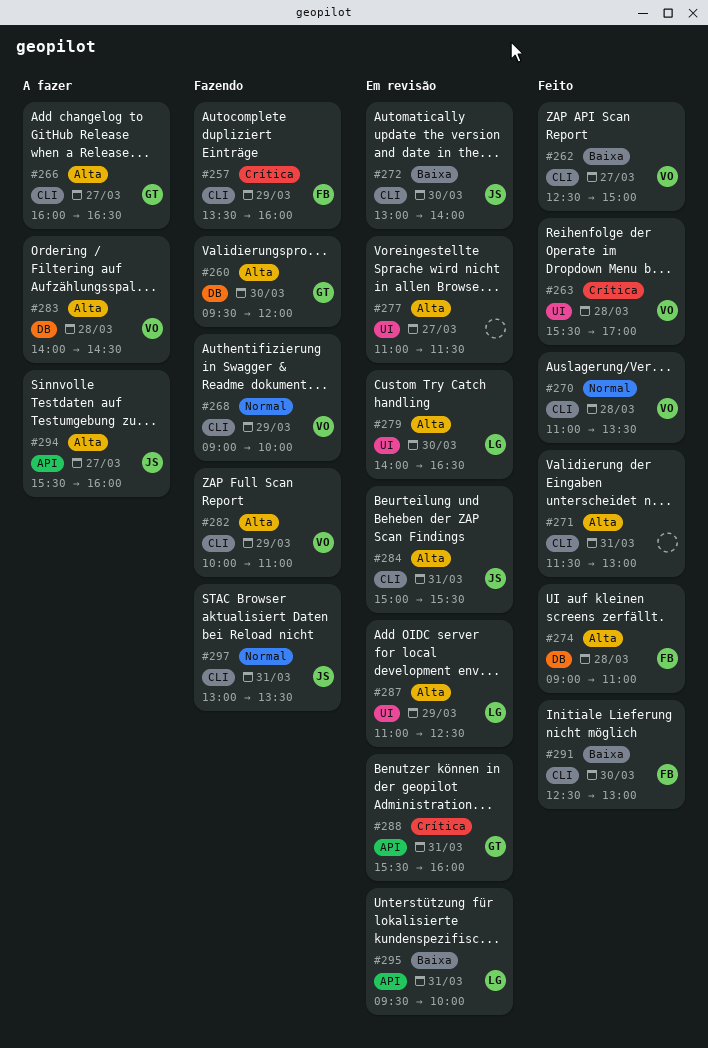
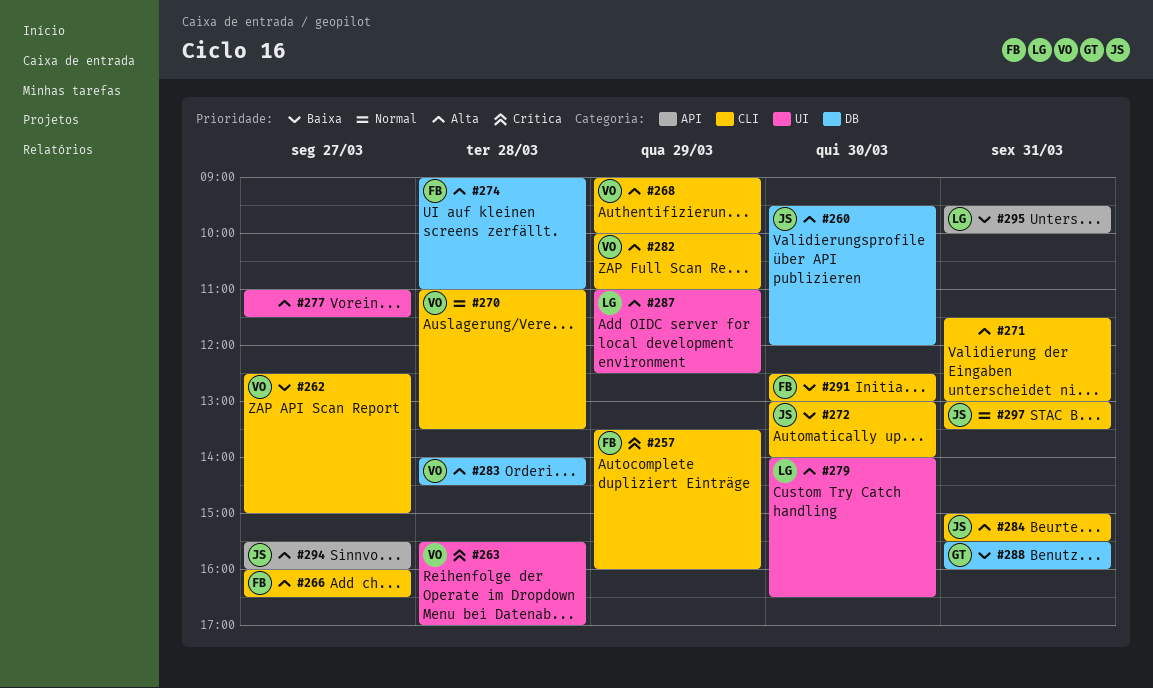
#260, owner: GT -> JS
#266, owner: GT -> FB
#268, priority: Normal -> Alta
#288, priority: Crítica -> Baixa
#288, label: API -> DB

